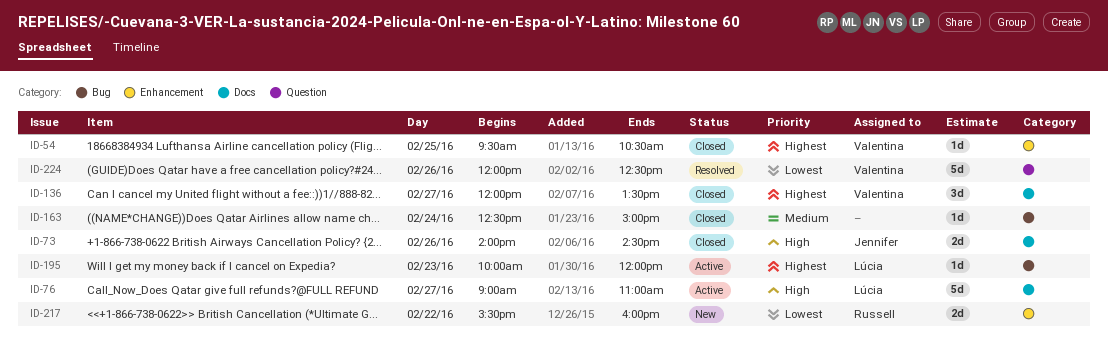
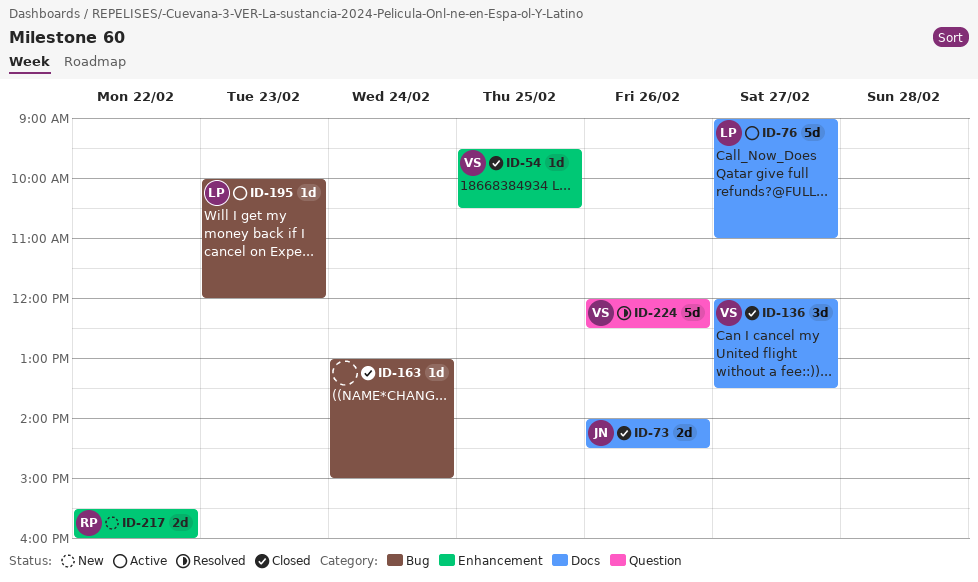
ID-163, begins: 12:30 -> 13:00

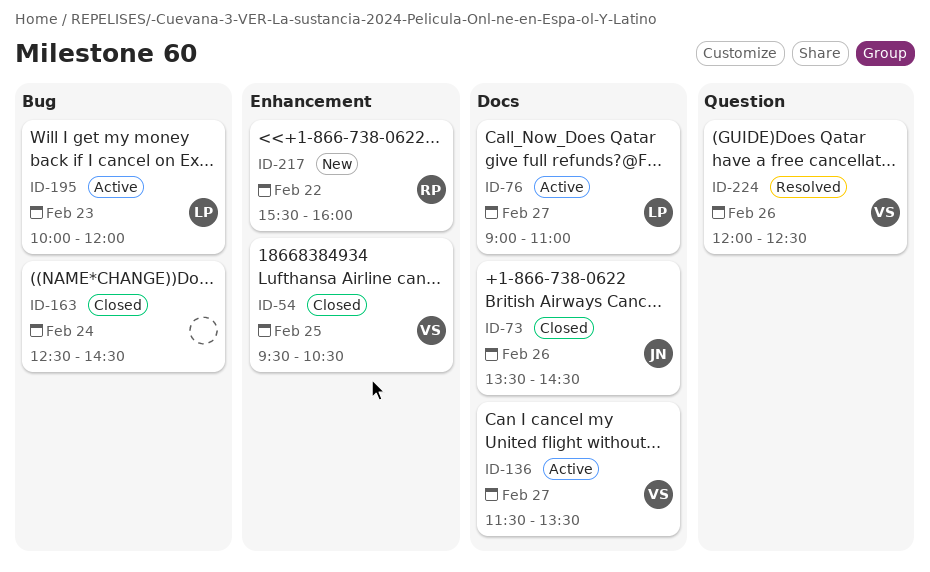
ID-73, begins: 14:00 -> 13:30
ID-136, status: Closed -> Active
ID-136, begins: 12:00 -> 11:30
ID-163, begins: 13:00 -> 12:30
ID-163, ends: 15:00 -> 14:30

